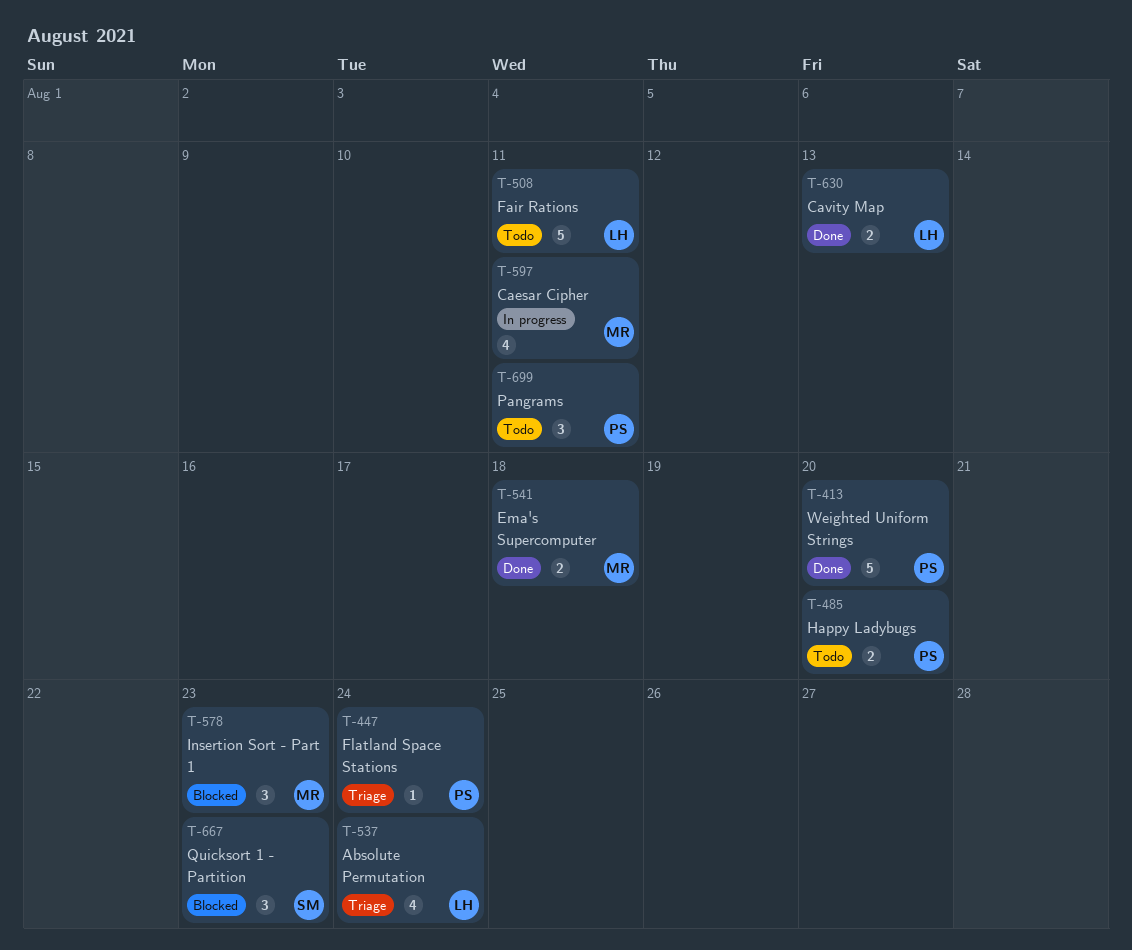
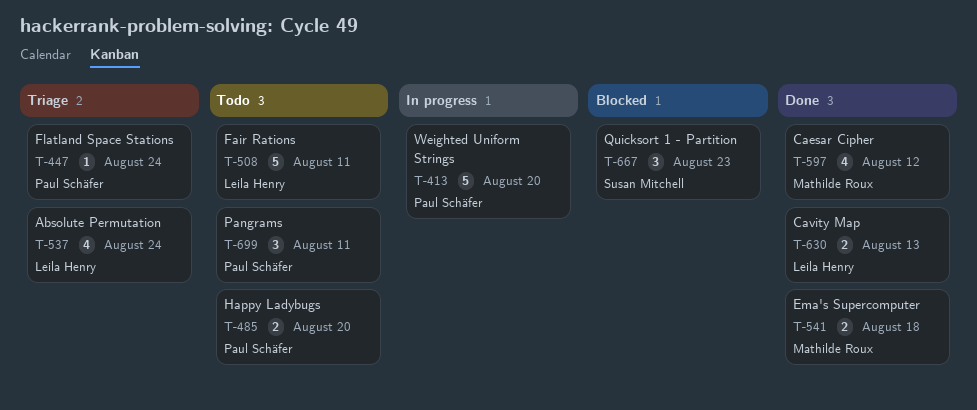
T-413, status: Done -> In progress
T-578: present -> none
T-597, status: In progress -> Done
T-597, due: Aug 11 -> Aug 12

